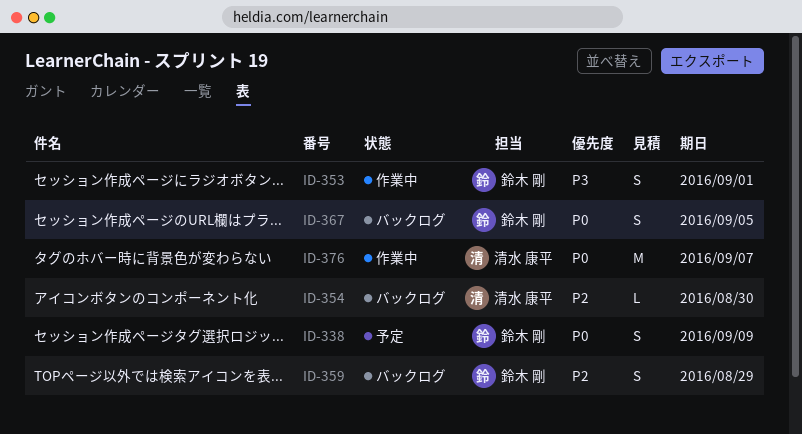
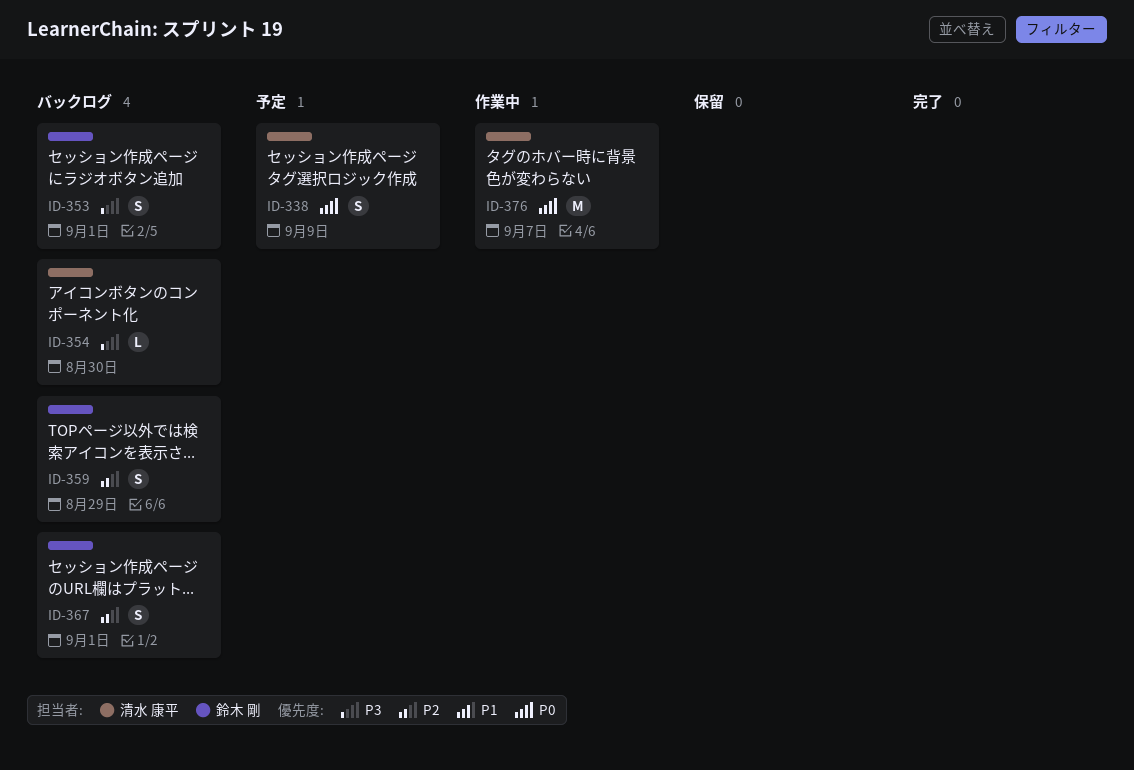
ID-338, owner: 鈴木 剛 -> 清水 康平
ID-353, status: 作業中 -> バックログ
ID-354, priority: P2 -> P3
ID-367, priority: P0 -> P2
ID-367, due: Sep 5 -> Sep 1

